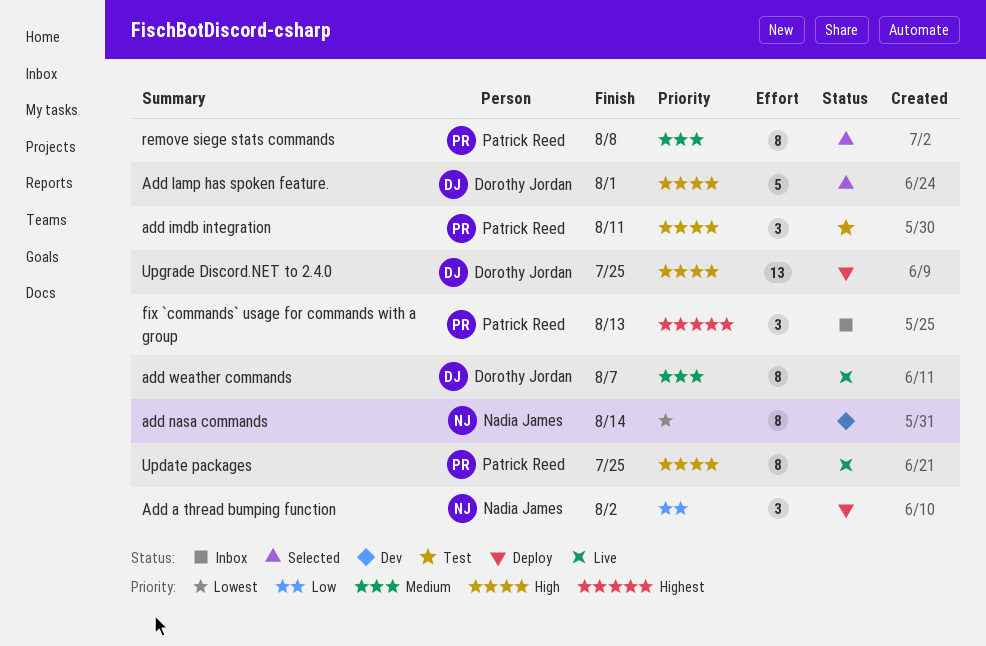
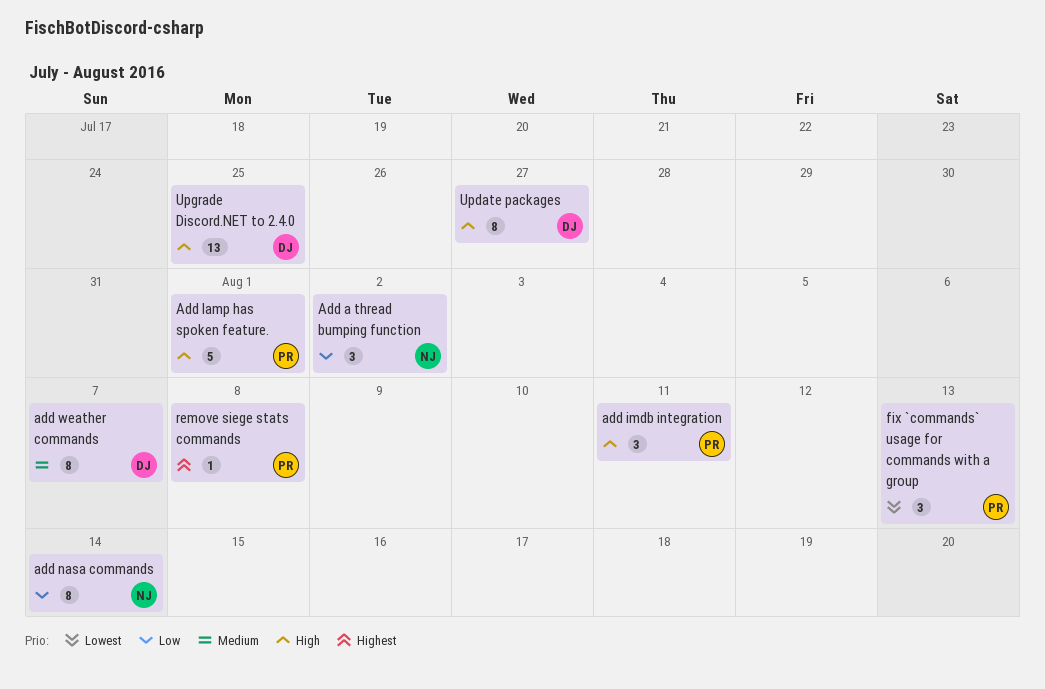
Add lamp has spoken feature., owner: Dorothy Jordan -> Patrick Reed
add nasa commands, priority: Lowest -> Low
fix `commands` usage for commands with a group, priority: Highest -> Lowest
remove siege stats commands, priority: Medium -> Highest
remove siege stats commands, estimate: 8 -> 1
Update packages, owner: Patrick Reed -> Dorothy Jordan
Update packages, due: Jul 25 -> Jul 27

